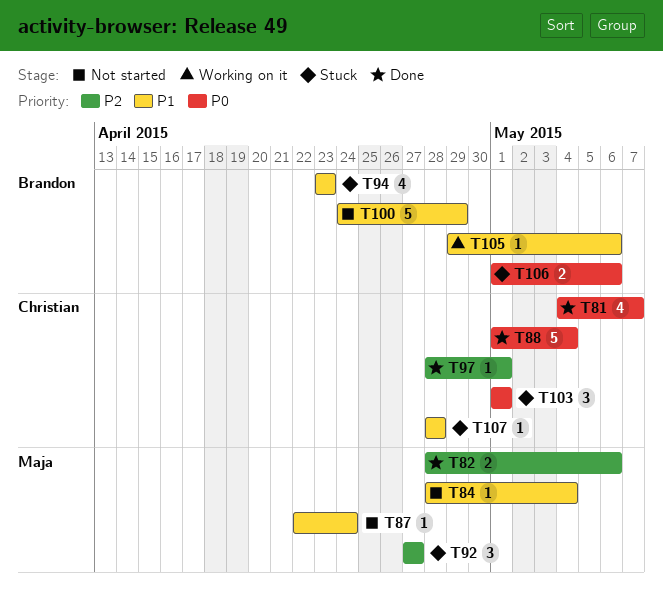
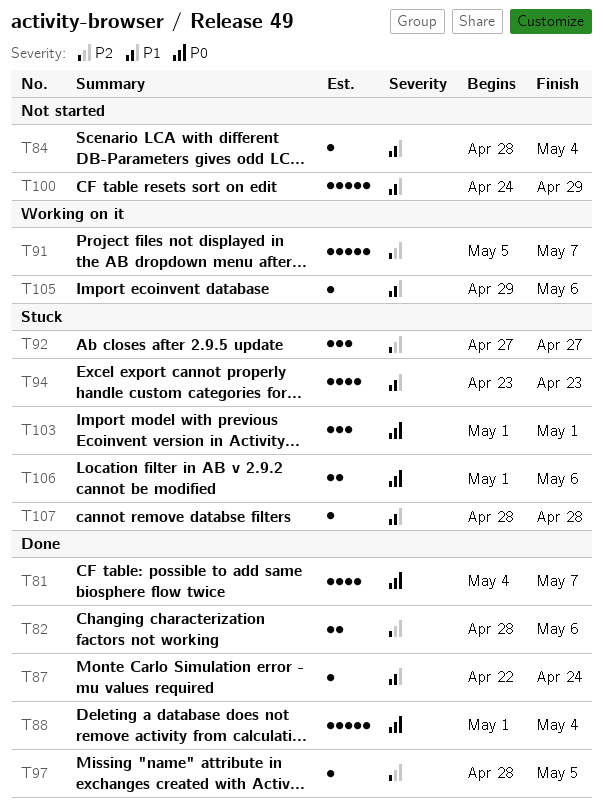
T87, status: Not started -> Done
T91: none -> present
T97, due: May 1 -> May 5

